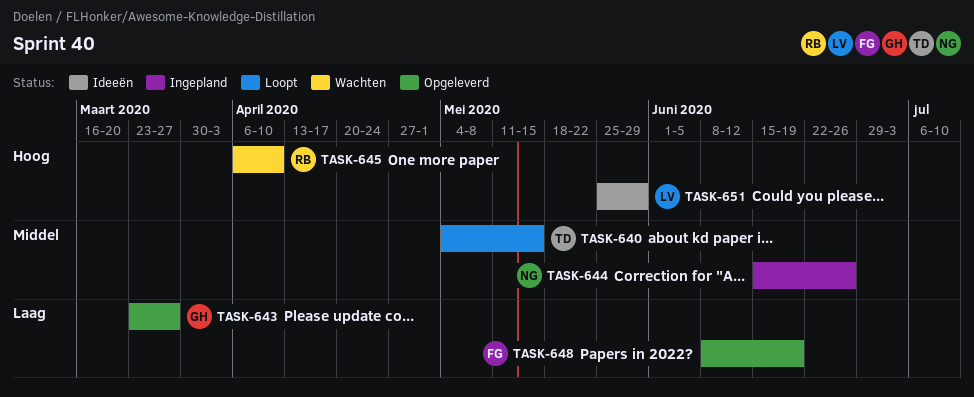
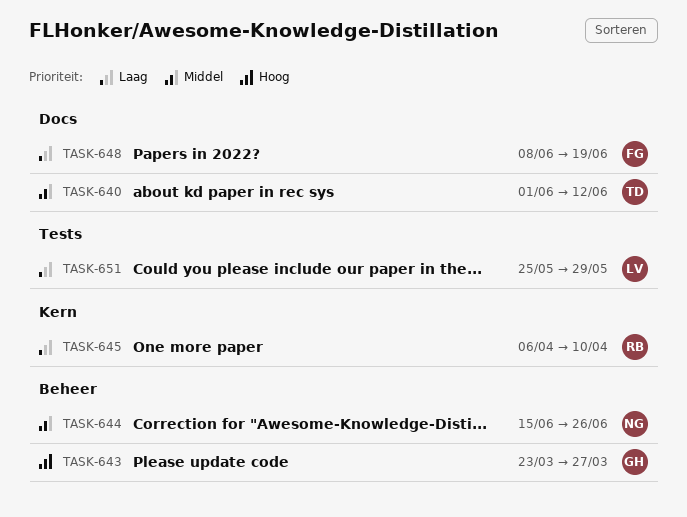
TASK-640, start: May 4 -> Jun 1
TASK-640, due: May 15 -> Jun 12
TASK-643, priority: Laag -> Hoog
TASK-645, priority: Hoog -> Laag
TASK-651, priority: Hoog -> Laag

